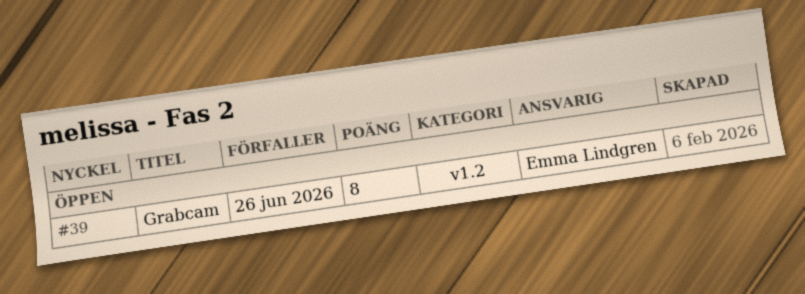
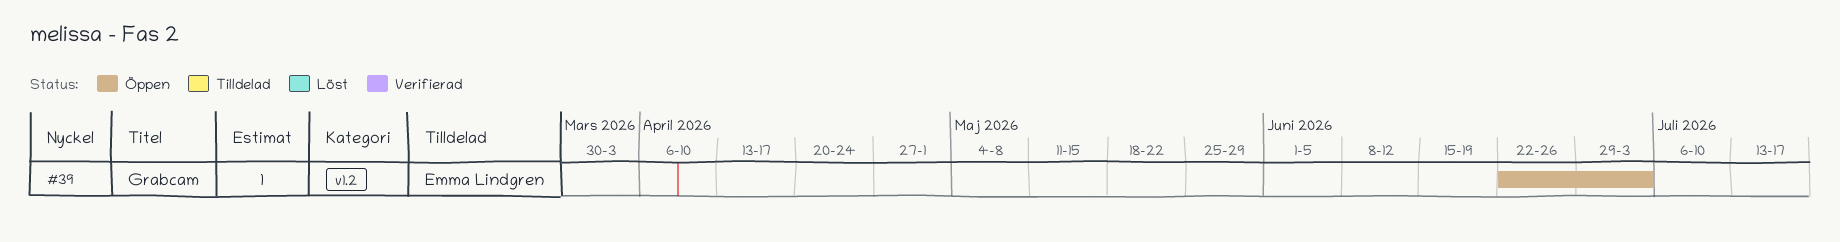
#39, estimate: 8 -> 1
#39, due: Jun 26 -> Jul 3

